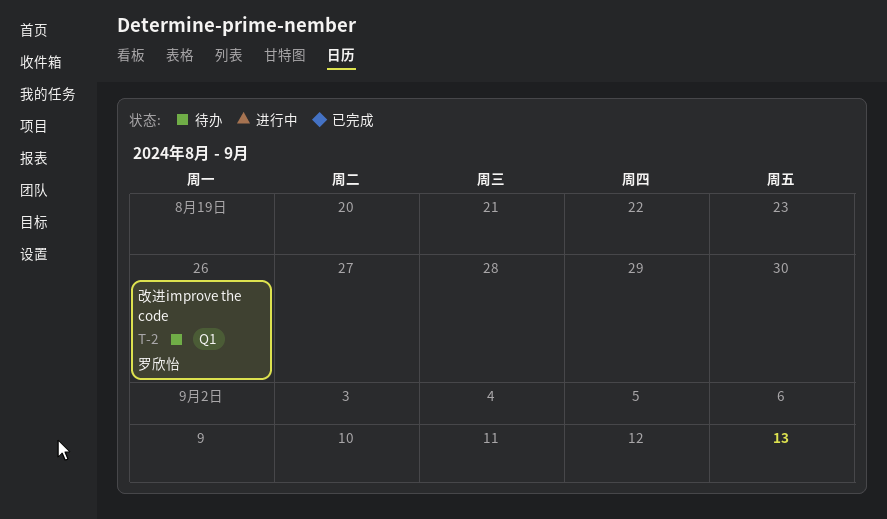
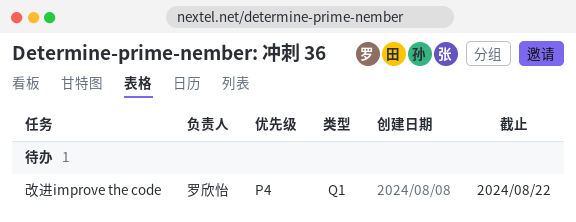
改进improve the code, due: Aug 26 -> Aug 22

